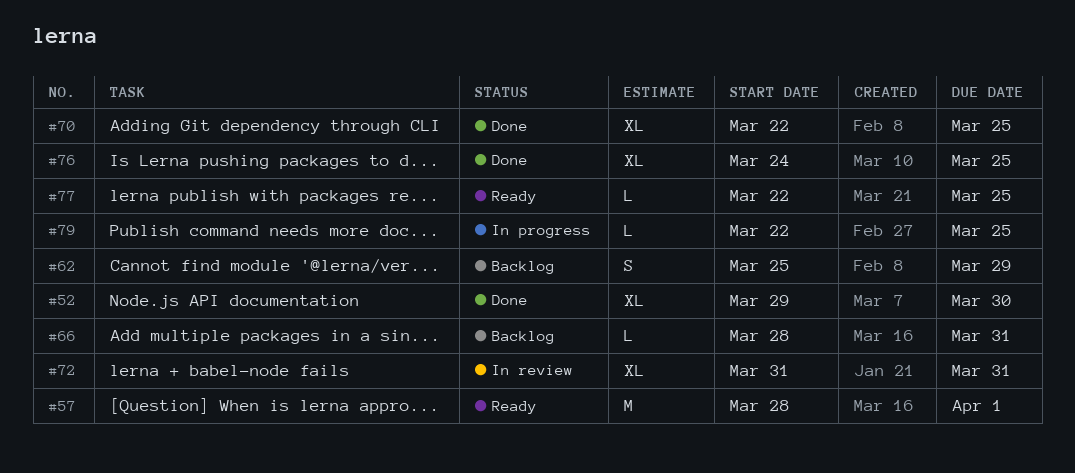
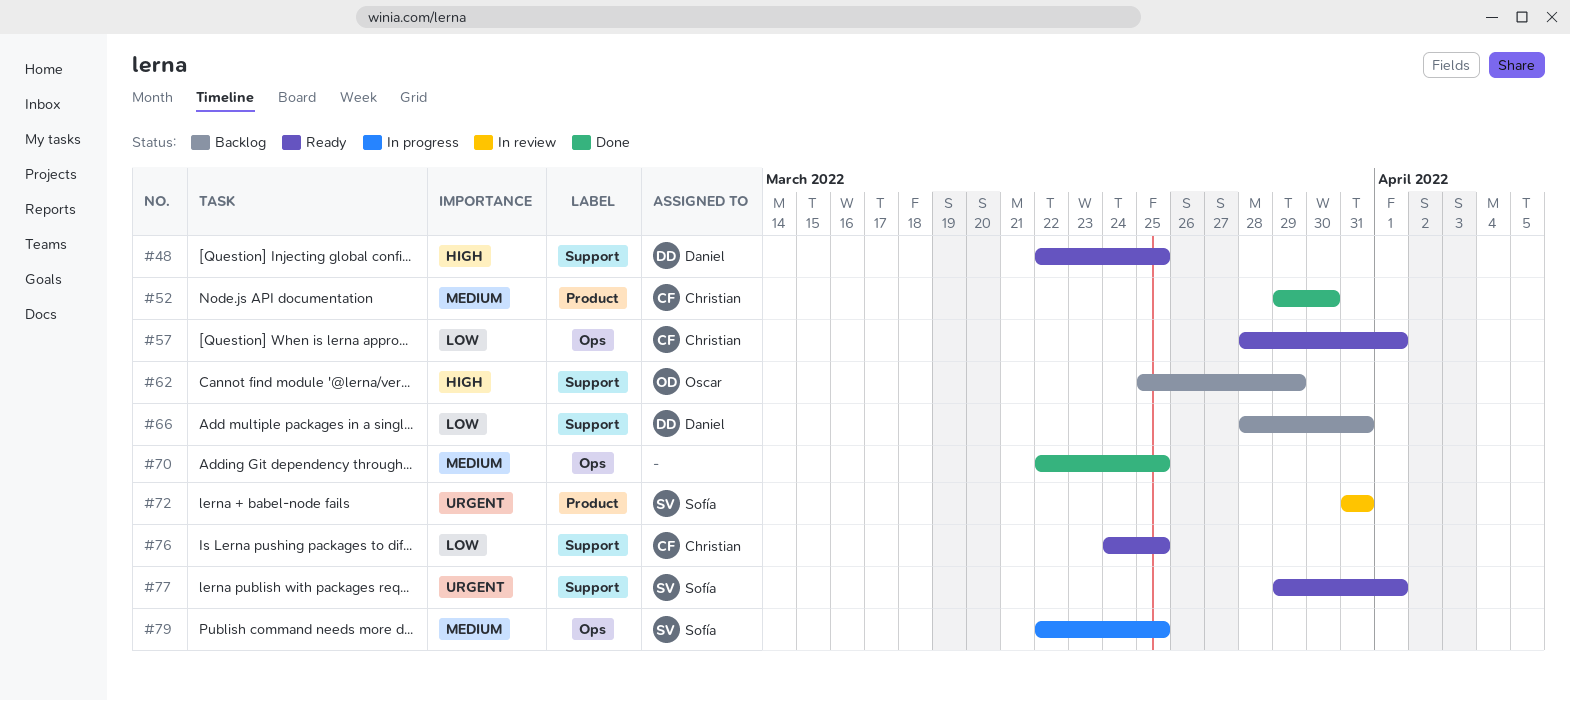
#48: none -> present
#76, status: Done -> Ready
#77, start: Mar 22 -> Mar 29
#77, due: Mar 25 -> Apr 1

